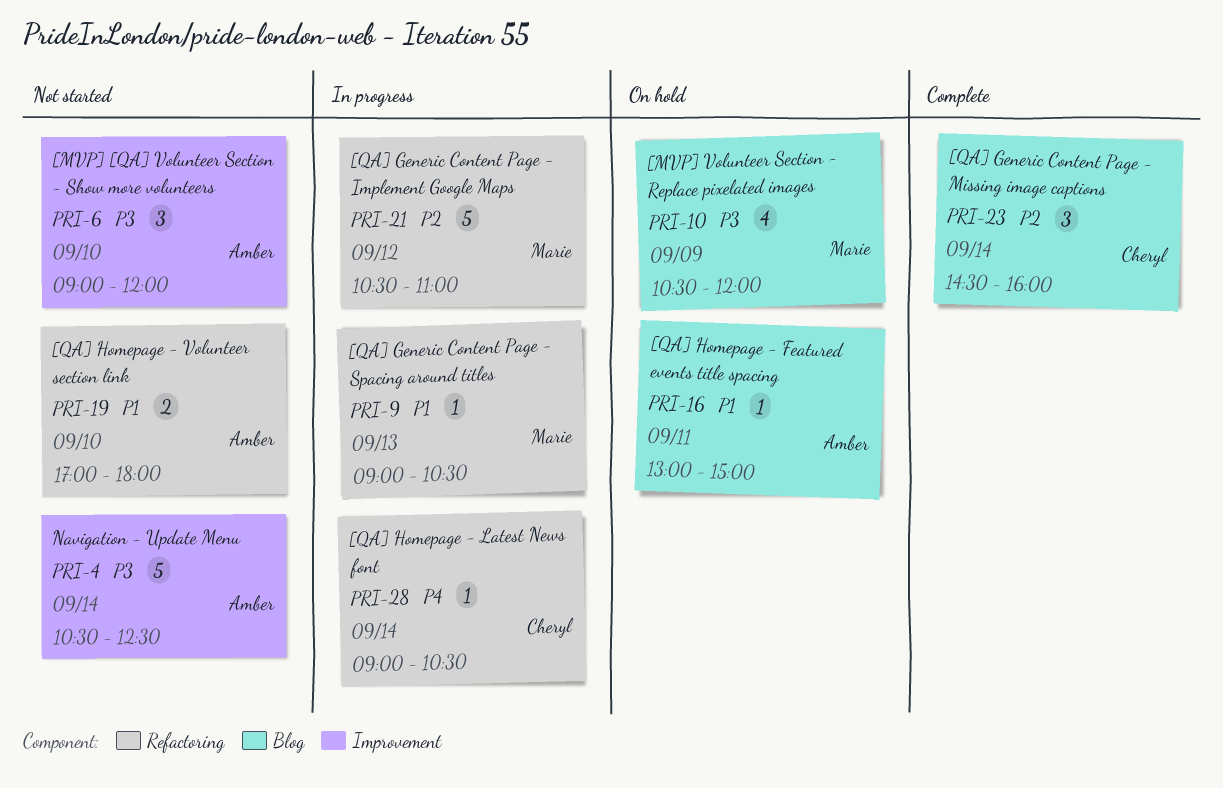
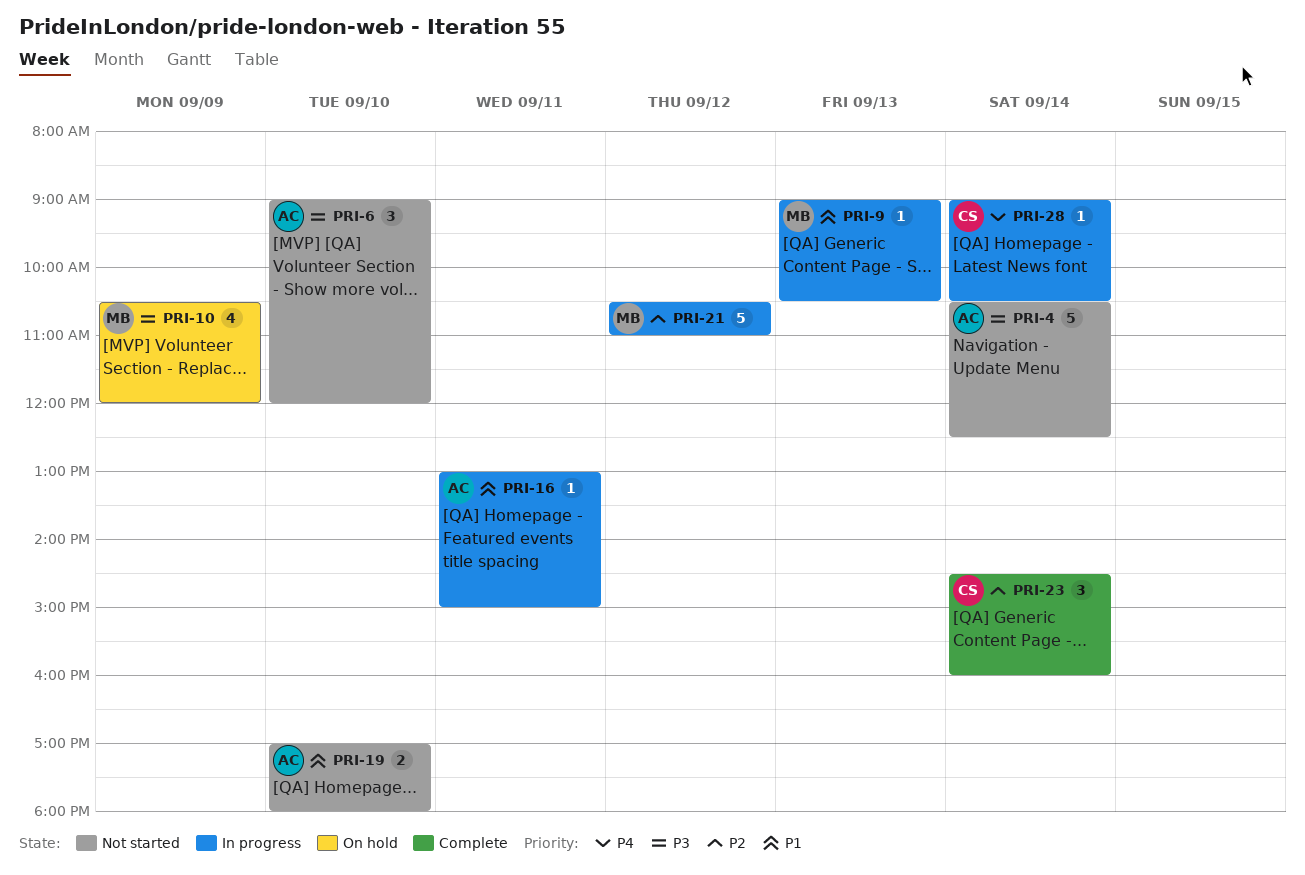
PRI-16, status: On hold -> In progress

